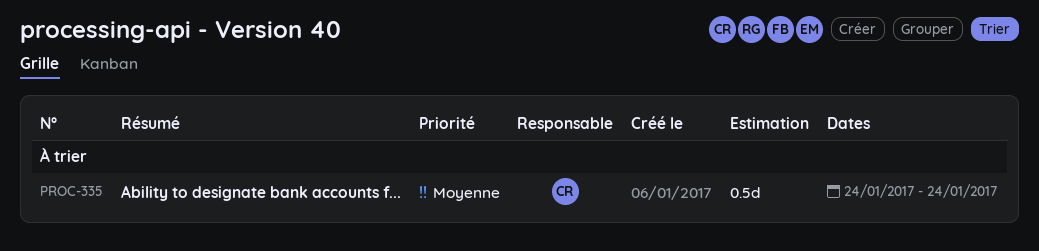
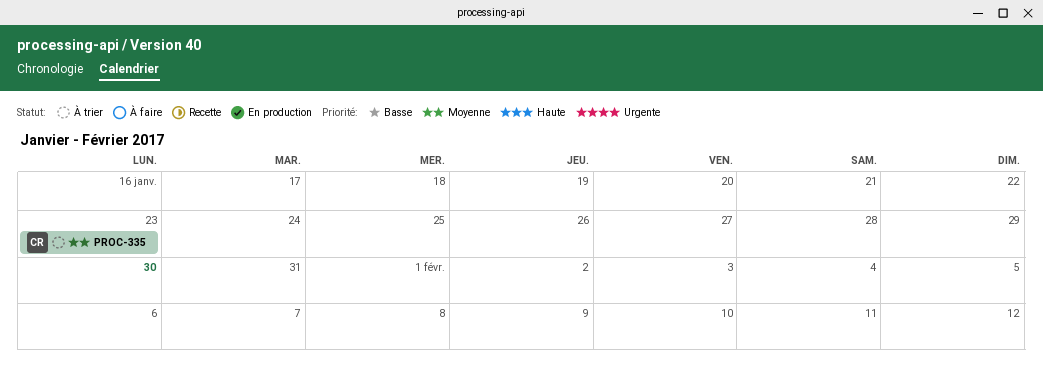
PROC-335, start: Jan 24 -> Jan 23
PROC-335, due: Jan 24 -> Jan 23

